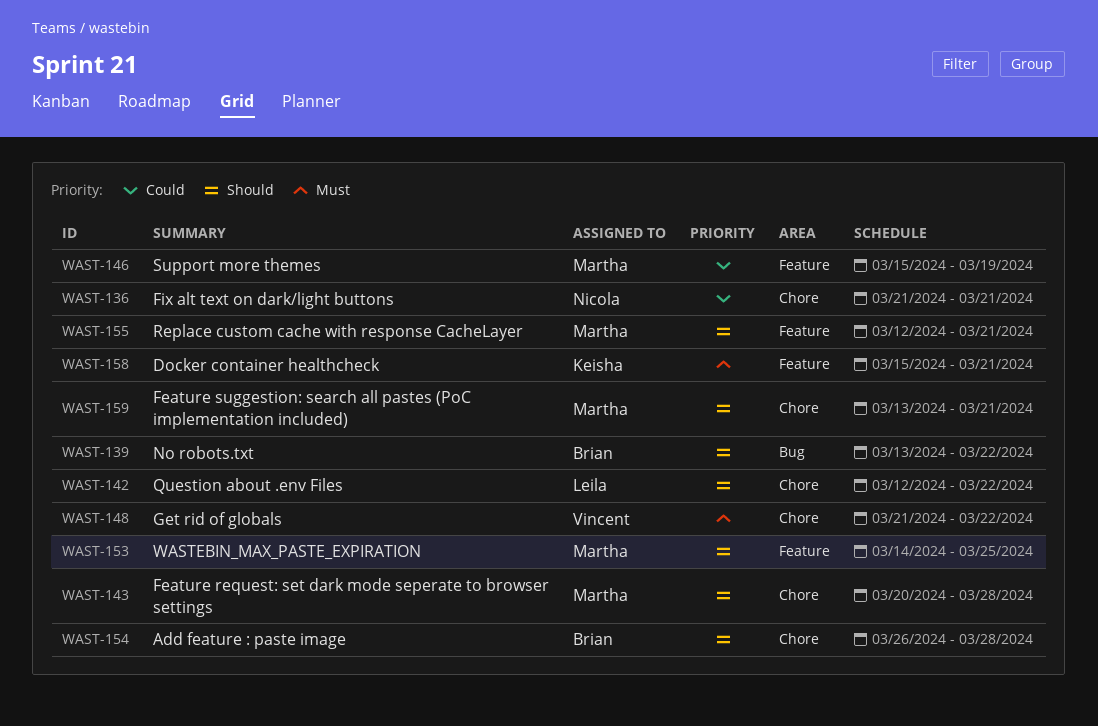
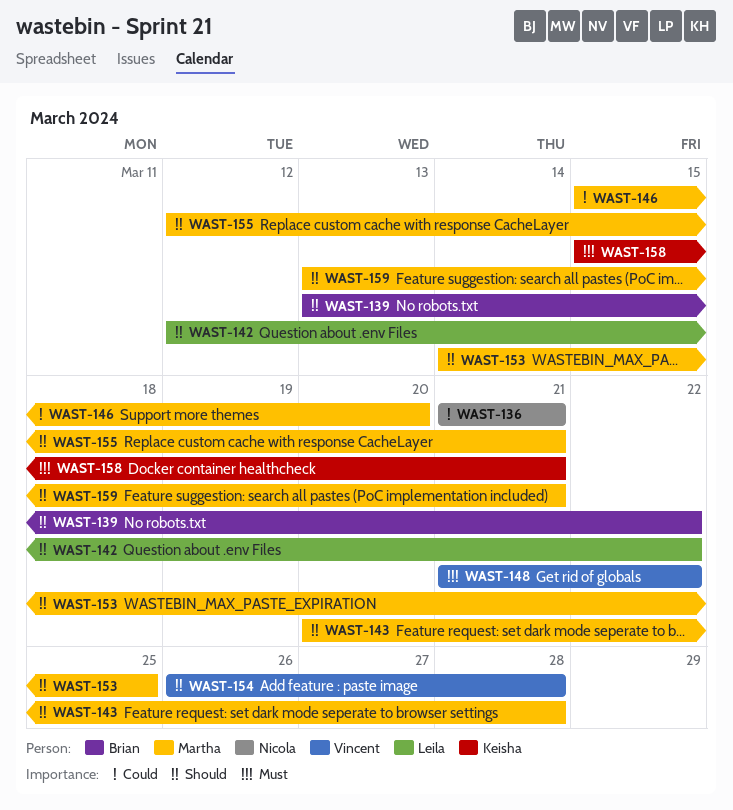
WAST-146, due: Mar 19 -> Mar 20
WAST-154, owner: Brian -> Vincent

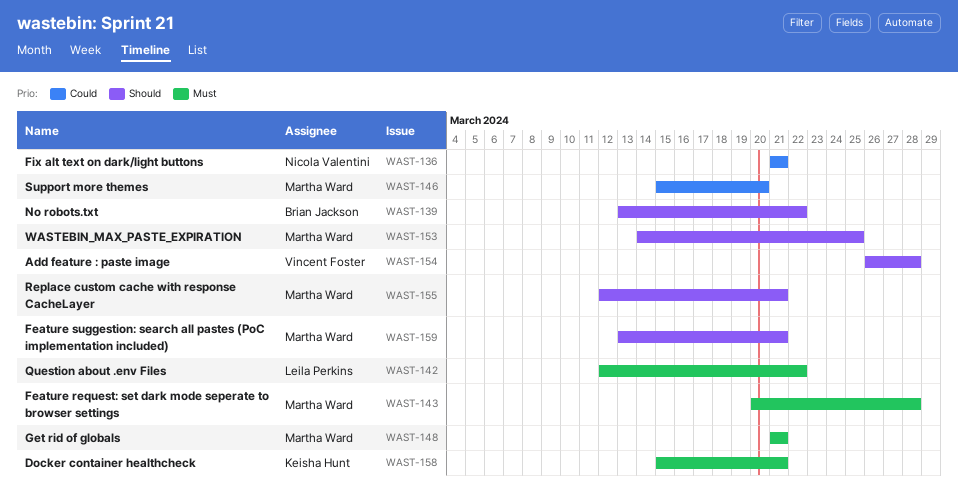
WAST-142, priority: Should -> Must
WAST-143, priority: Should -> Must
WAST-148, owner: Vincent Foster -> Martha Ward
WAST-148, due: Mar 22 -> Mar 21

